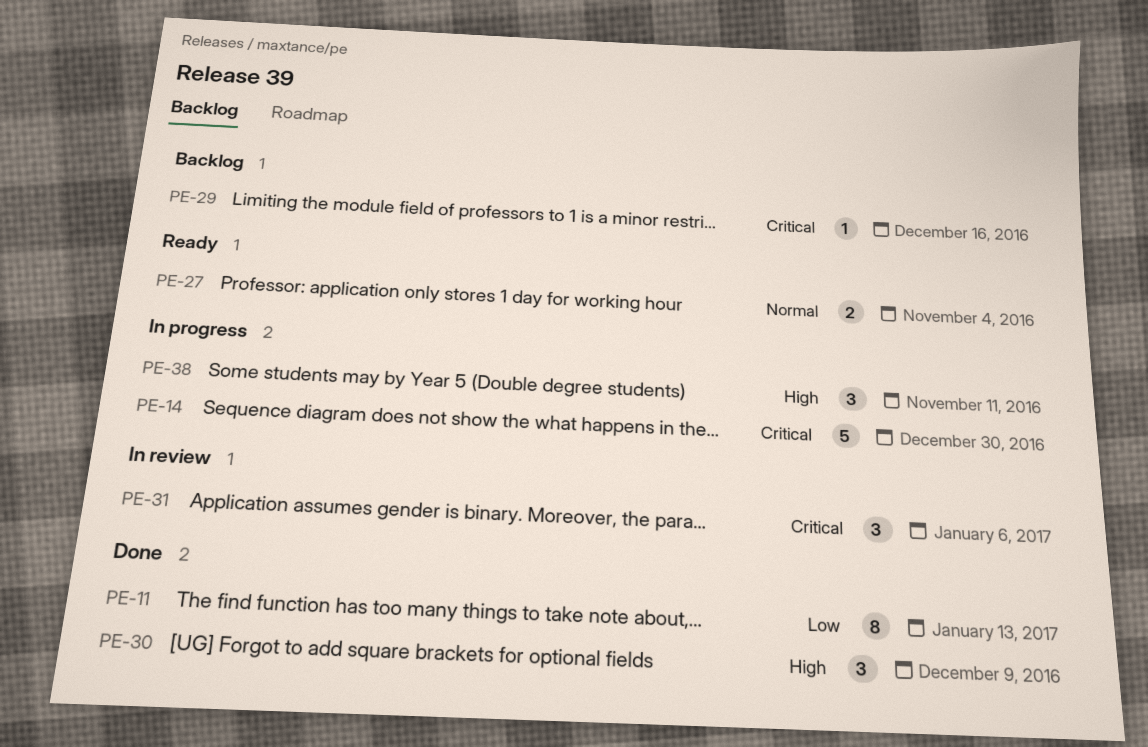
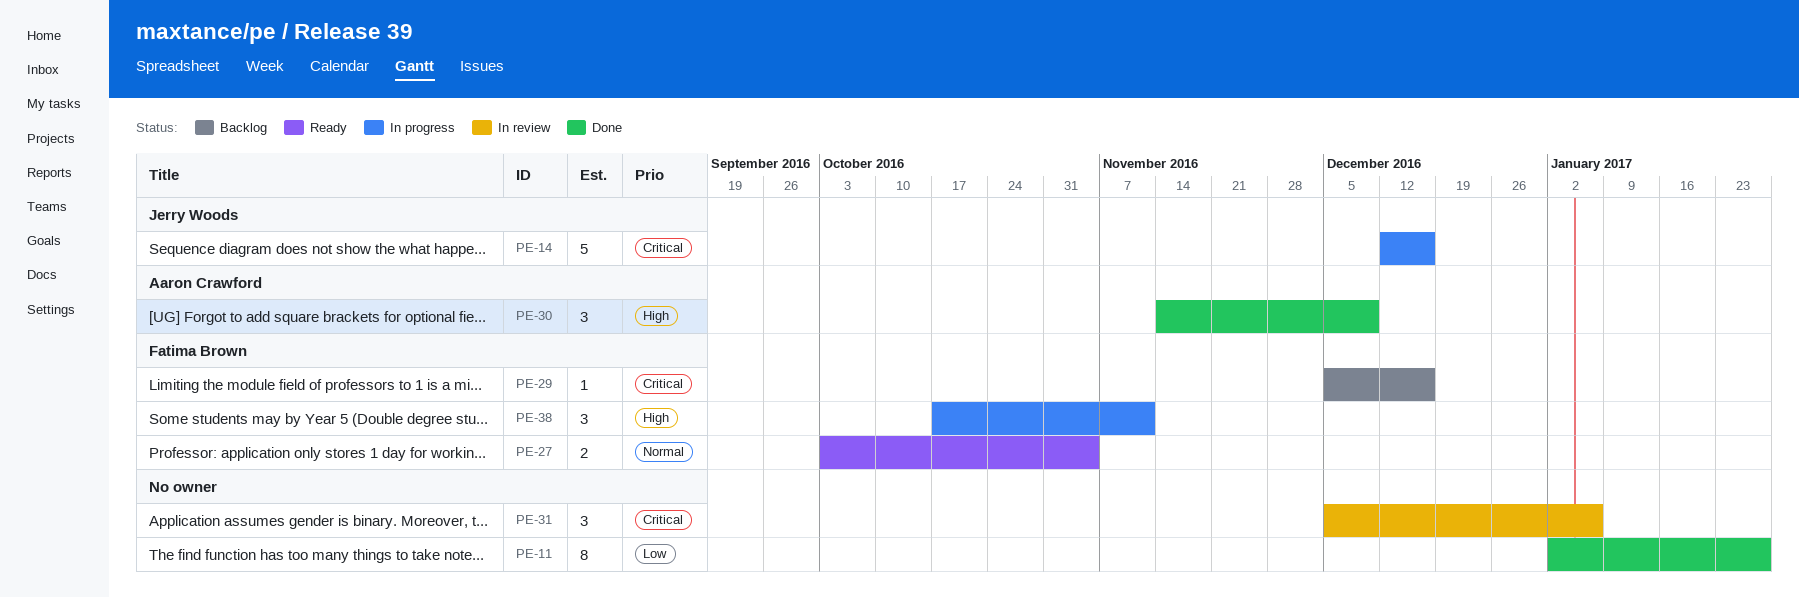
PE-11, due: Jan 13 -> Jan 27
PE-14, due: Dec 30 -> Dec 16

